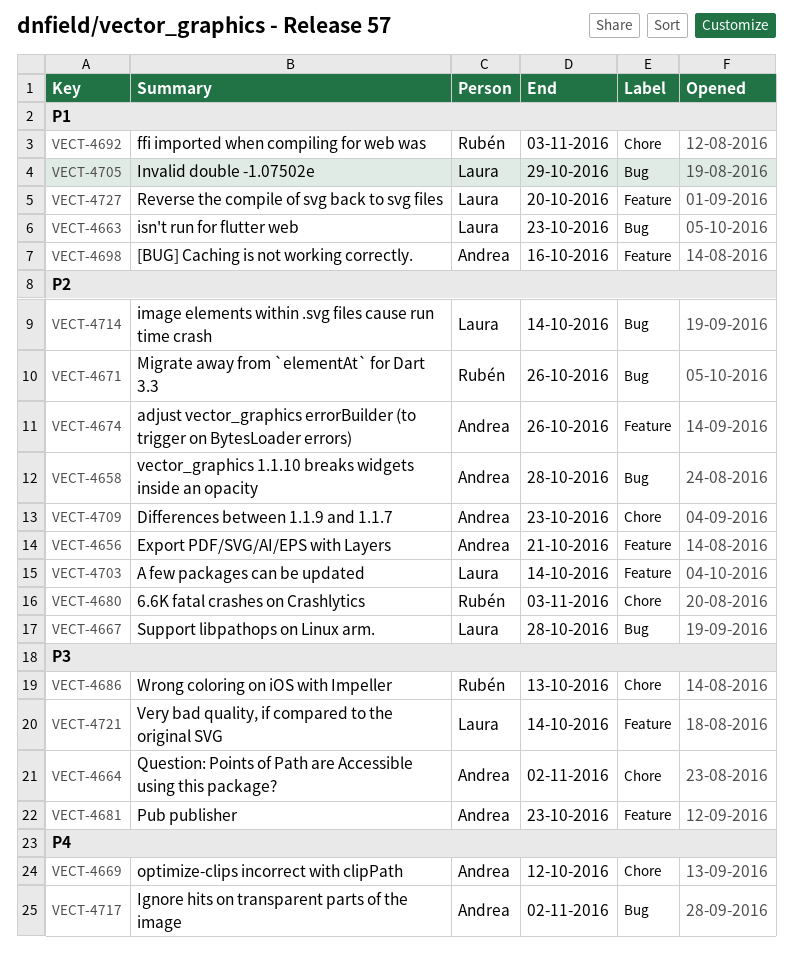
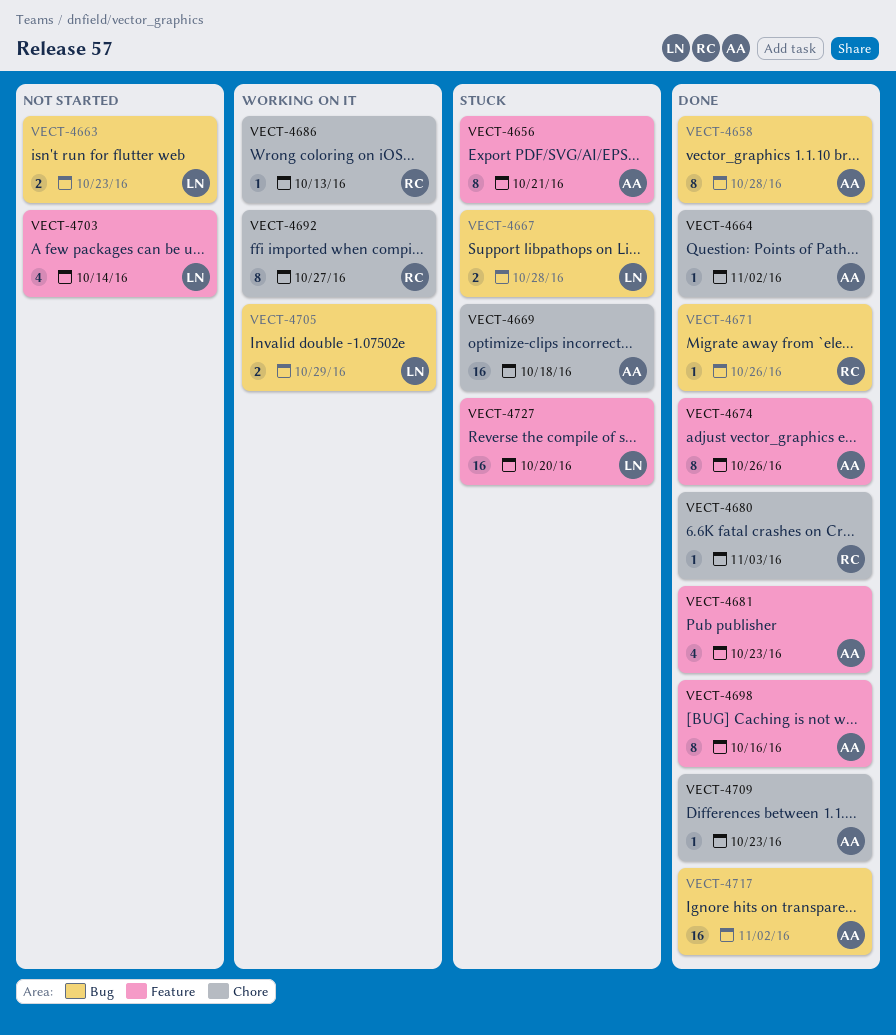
VECT-4669, due: Oct 12 -> Oct 18
VECT-4692, due: Nov 3 -> Oct 27
VECT-4714: present -> none
VECT-4721: present -> none

